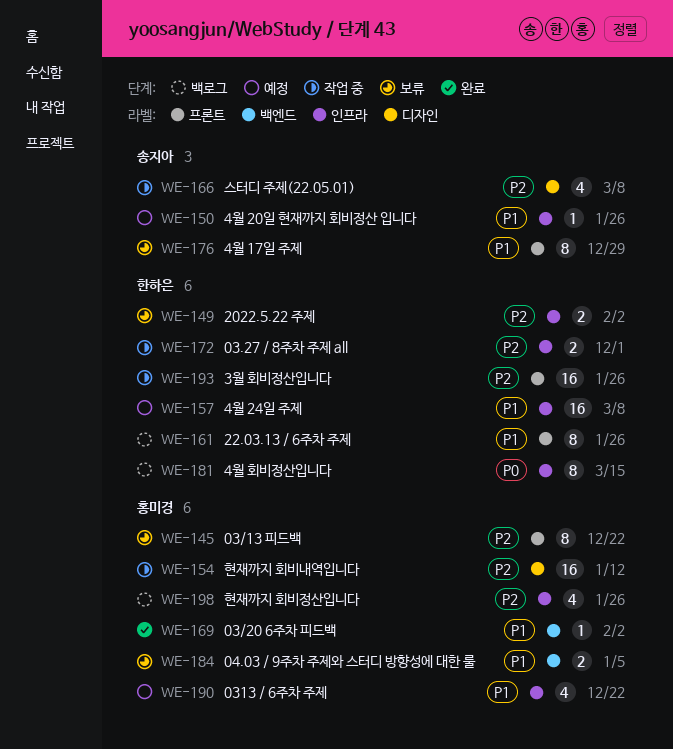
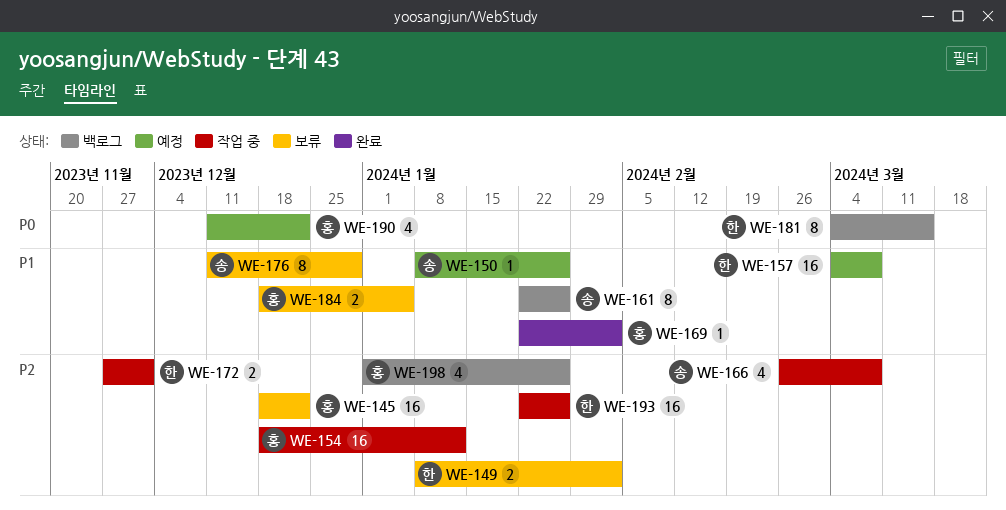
WE-145, estimate: 8 -> 16
WE-161, owner: 한하은 -> 송지아
WE-190, priority: P1 -> P0

